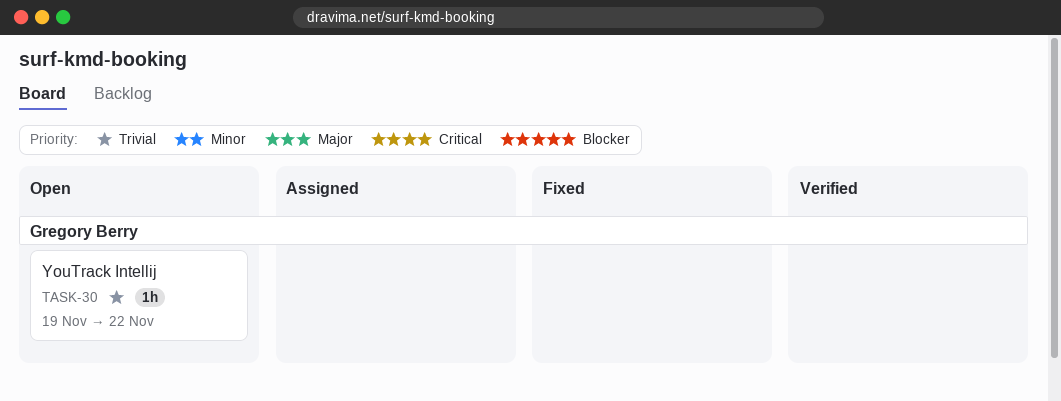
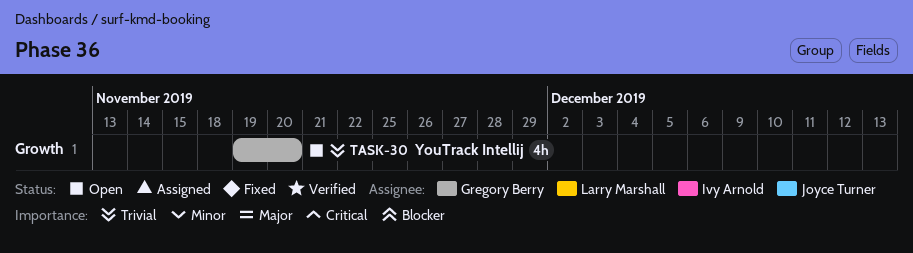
TASK-30, estimate: 1h -> 4h
TASK-30, due: Nov 22 -> Nov 20

